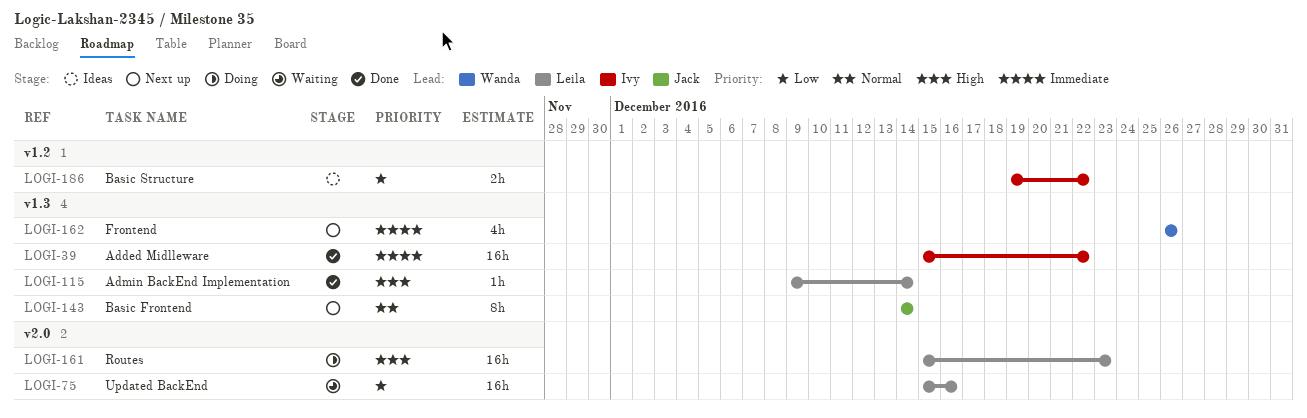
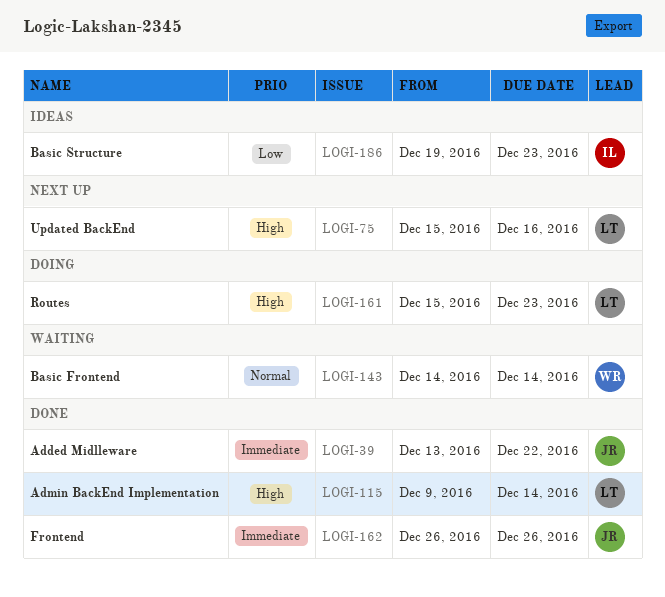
LOGI-39, owner: Ivy -> Jack
LOGI-39, start: Dec 15 -> Dec 13
LOGI-75, status: Waiting -> Next up
LOGI-75, priority: Low -> High
LOGI-143, status: Next up -> Waiting
LOGI-143, owner: Jack -> Wanda
LOGI-162, status: Next up -> Done
LOGI-162, owner: Wanda -> Jack
LOGI-186, due: Dec 22 -> Dec 23

